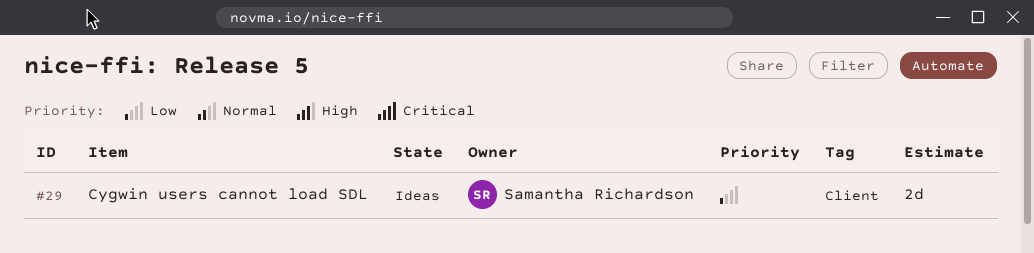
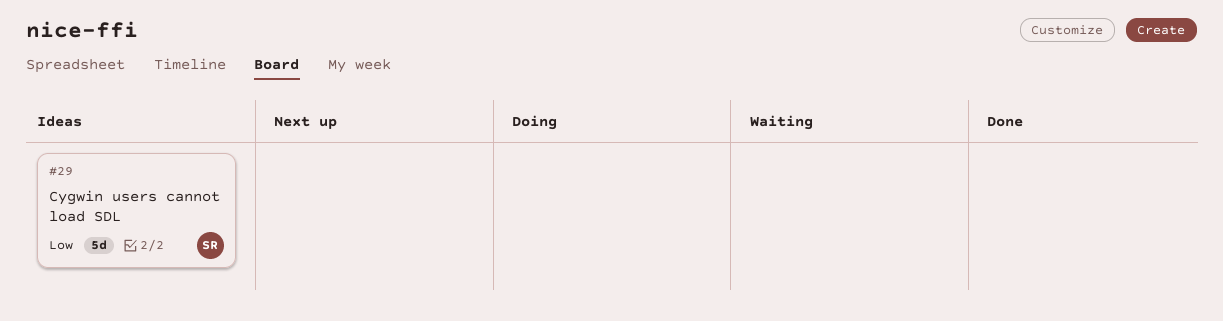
#29, estimate: 2d -> 5d

